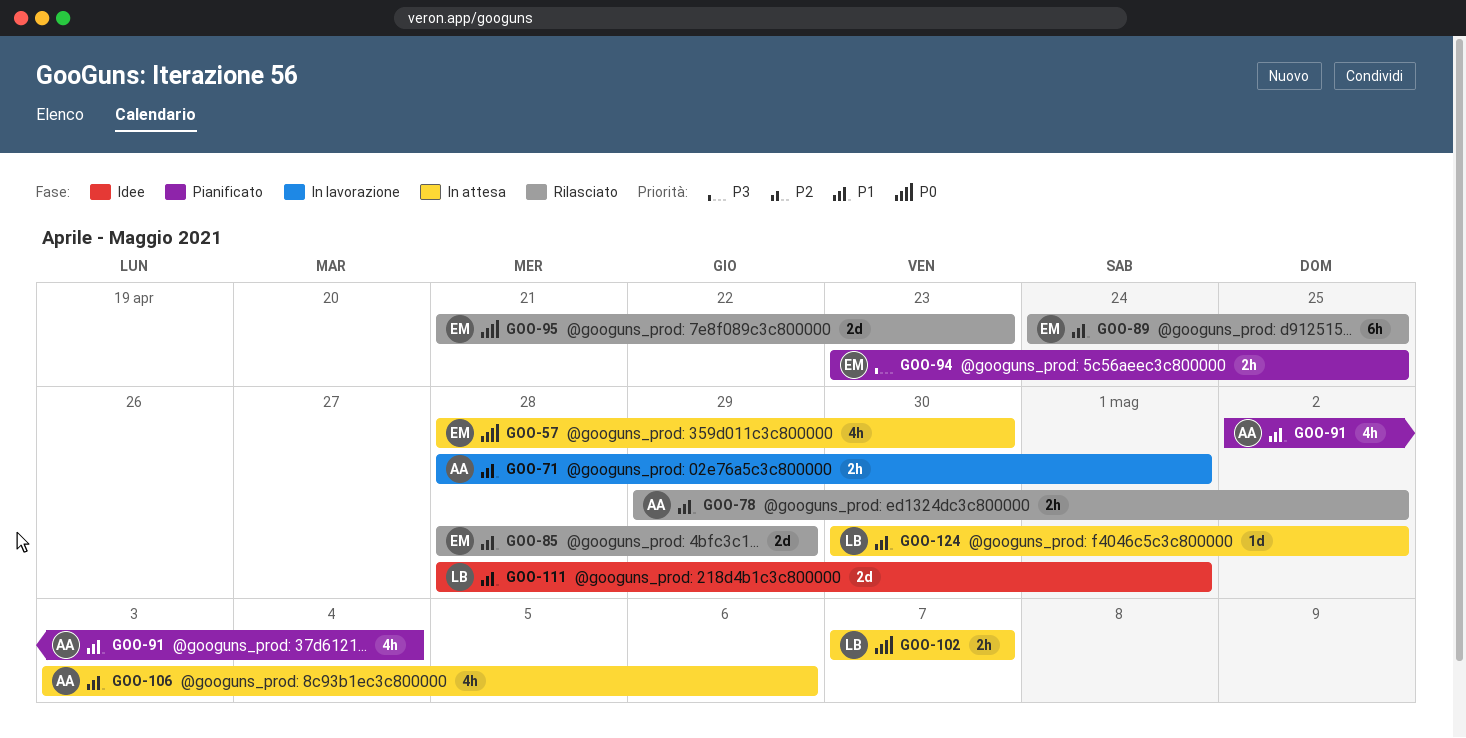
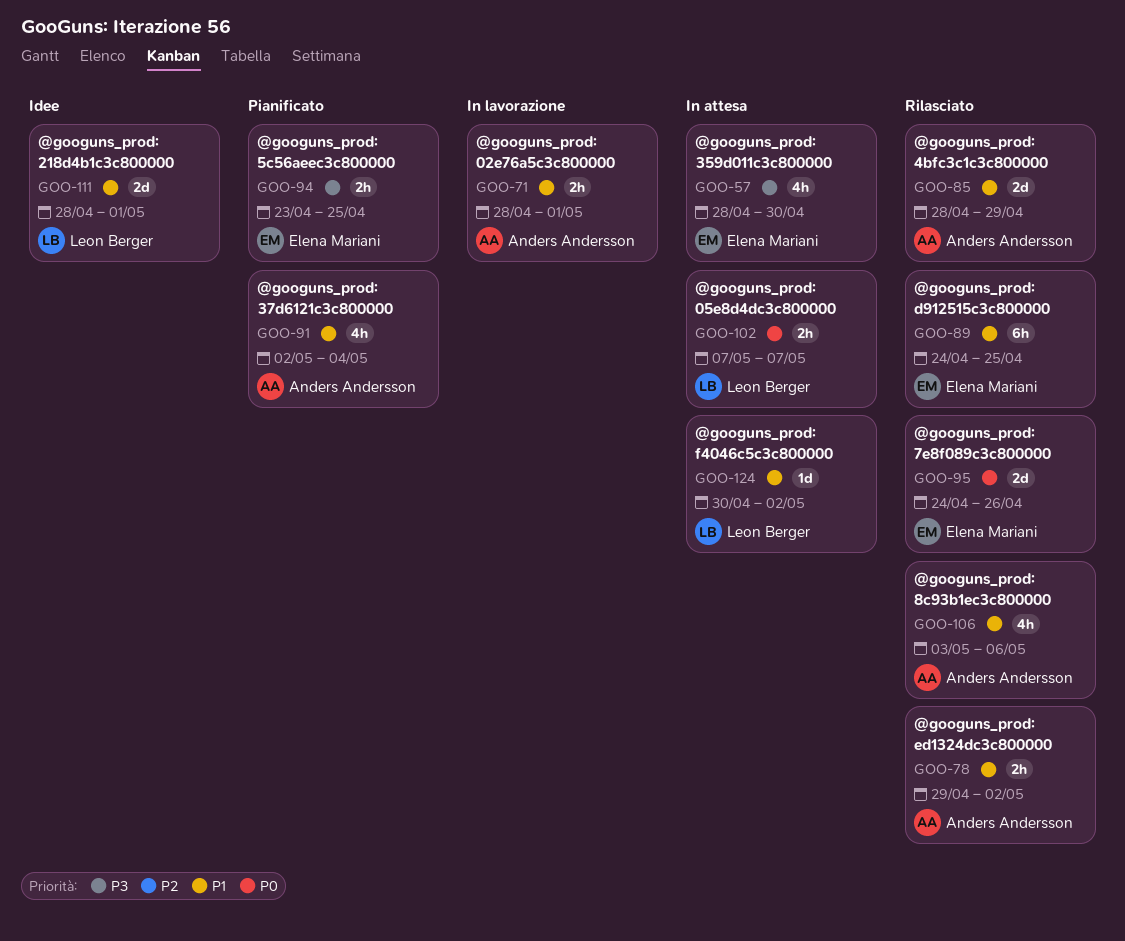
GOO-57, priority: P0 -> P3
GOO-85, owner: Elena Mariani -> Anders Andersson
GOO-95, start: Apr 21 -> Apr 24
GOO-95, due: Apr 23 -> Apr 26
GOO-106, status: In attesa -> Rilasciato

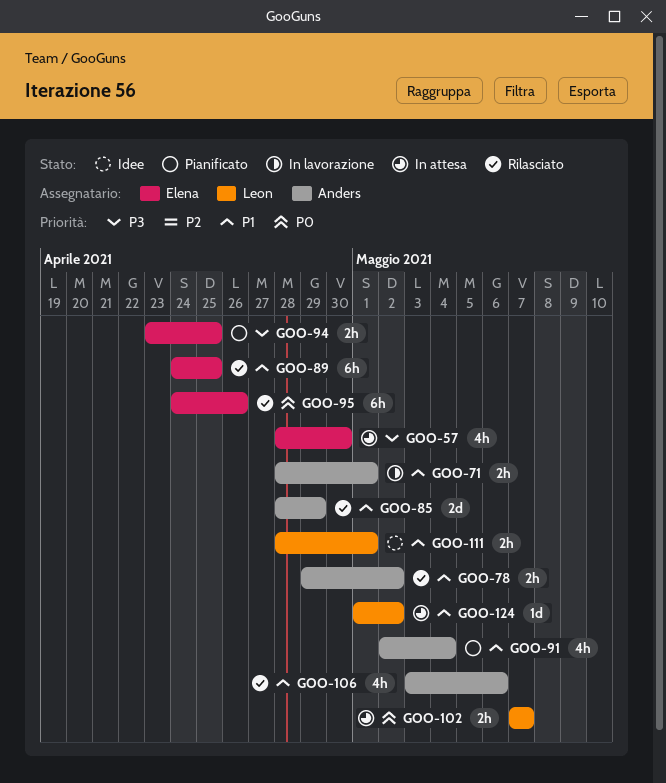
GOO-95, estimate: 2d -> 6h
GOO-111, estimate: 2d -> 2h
GOO-124, start: Apr 30 -> May 1

